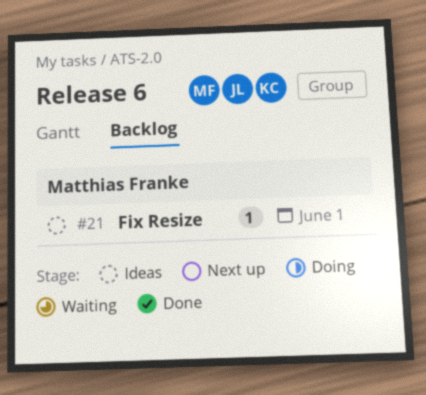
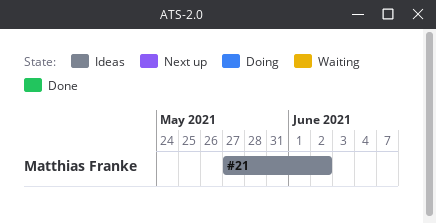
#21, due: Jun 1 -> Jun 2

